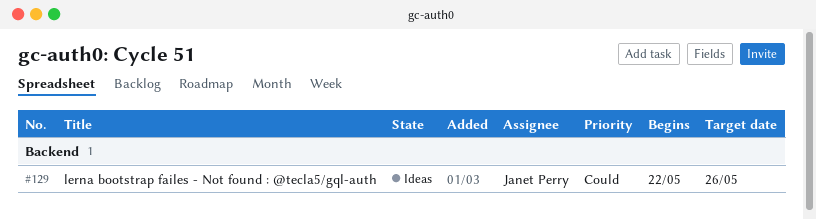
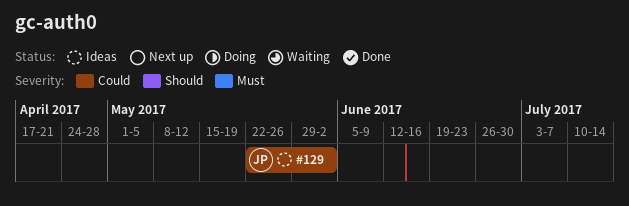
#129, due: May 26 -> Jun 2

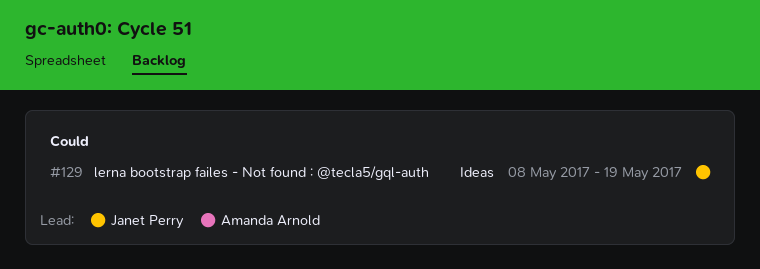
#129, start: May 22 -> May 8
#129, due: Jun 2 -> May 19

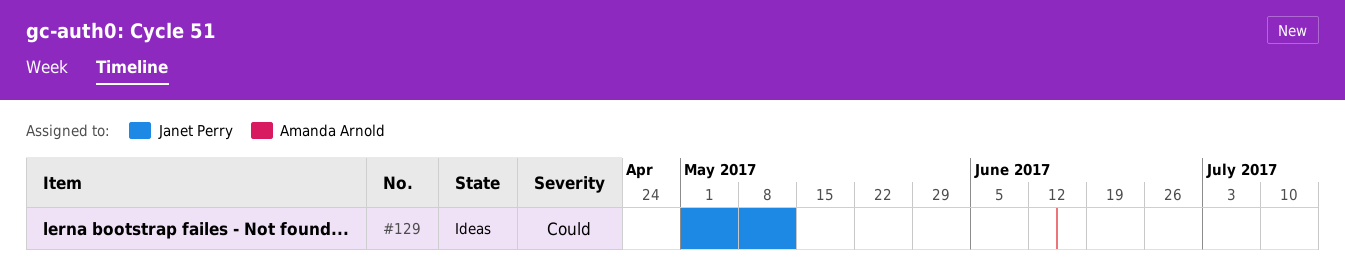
#129, start: May 8 -> May 1
#129, due: May 19 -> May 12

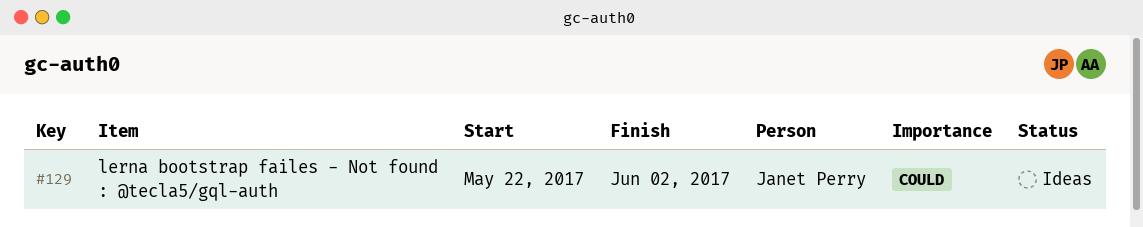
#129, start: May 1 -> May 22
#129, due: May 12 -> Jun 2

